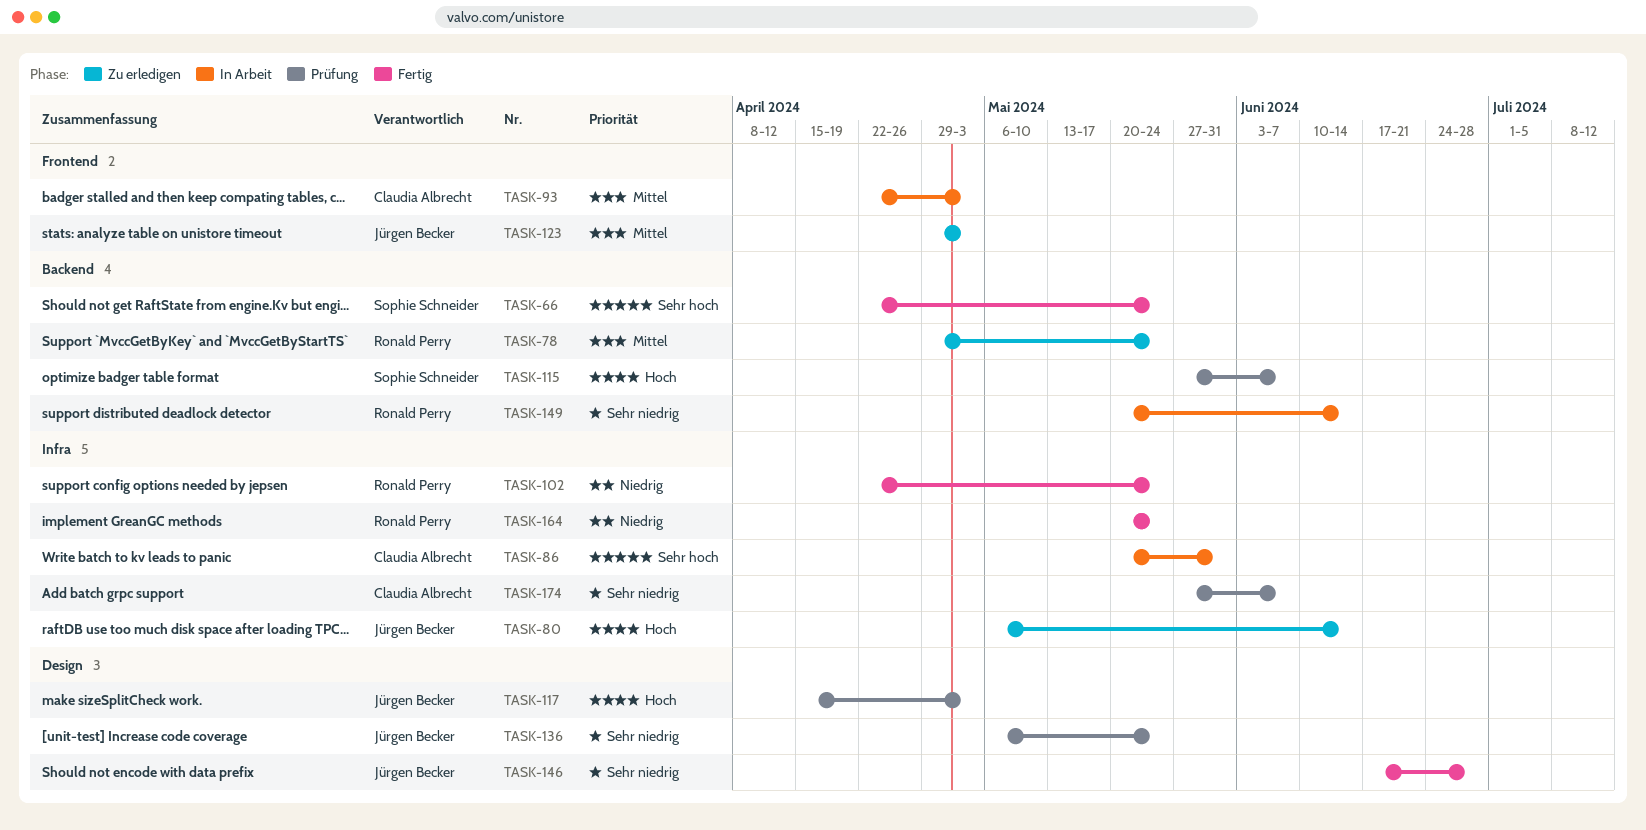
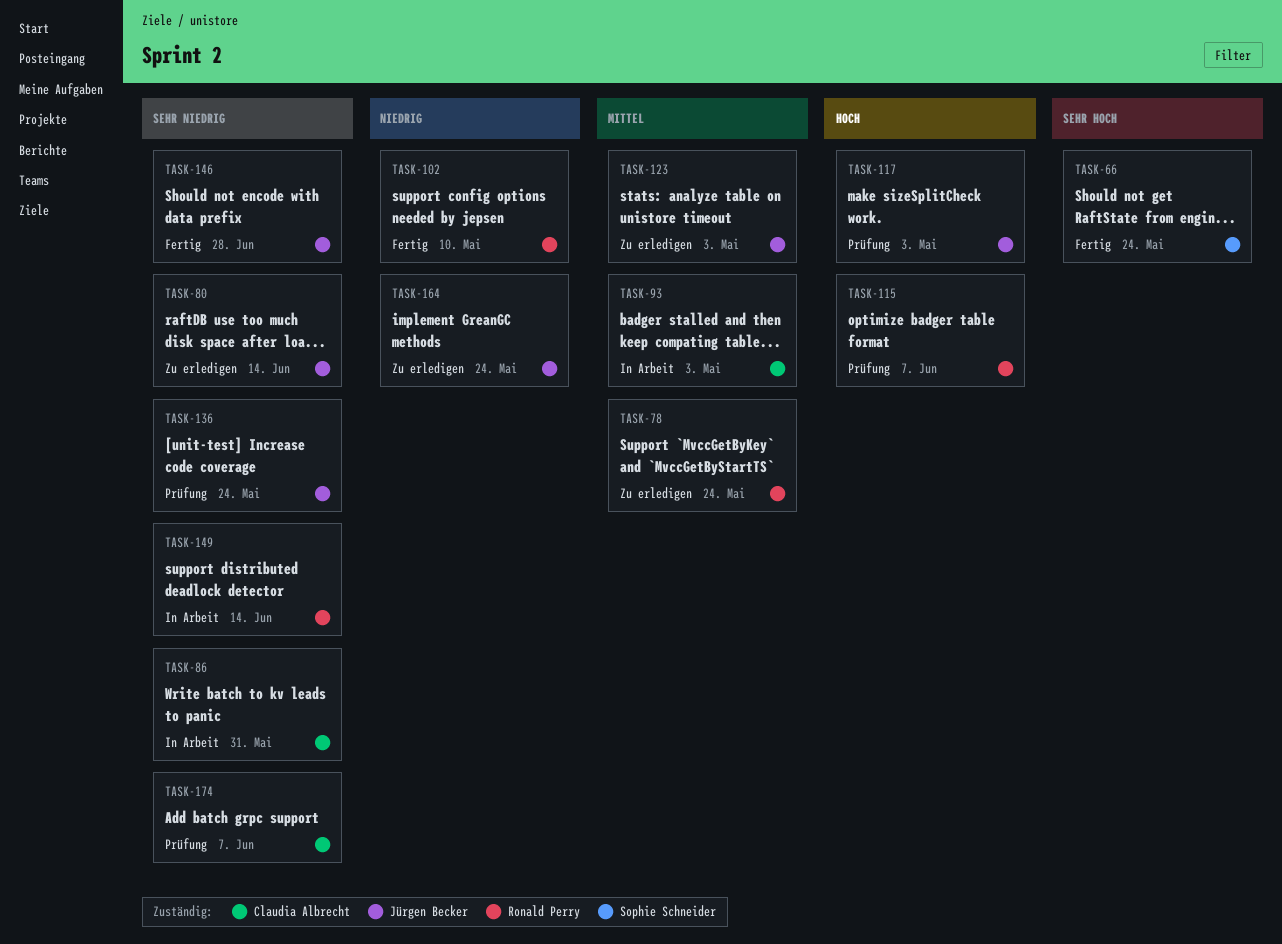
TASK-80, priority: Hoch -> Sehr niedrig
TASK-86, priority: Sehr hoch -> Sehr niedrig
TASK-102, due: May 24 -> May 10
TASK-115, owner: Sophie Schneider -> Ronald Perry
TASK-164, status: Fertig -> Zu erledigen
TASK-164, owner: Ronald Perry -> Jürgen Becker

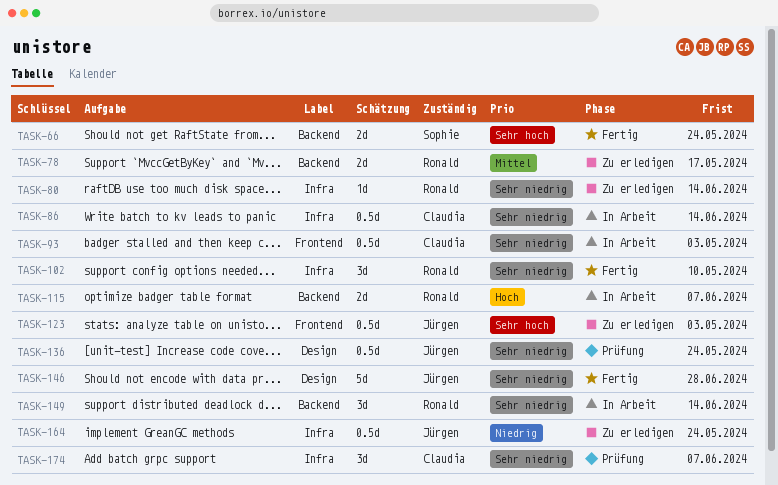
TASK-78, due: May 24 -> May 17
TASK-80, owner: Jürgen Becker -> Ronald Perry
TASK-86, due: May 31 -> Jun 14
TASK-93, priority: Mittel -> Sehr niedrig
TASK-102, priority: Niedrig -> Sehr niedrig
TASK-115, status: Prüfung -> In Arbeit
TASK-117: present -> none
TASK-123, priority: Mittel -> Sehr hoch

